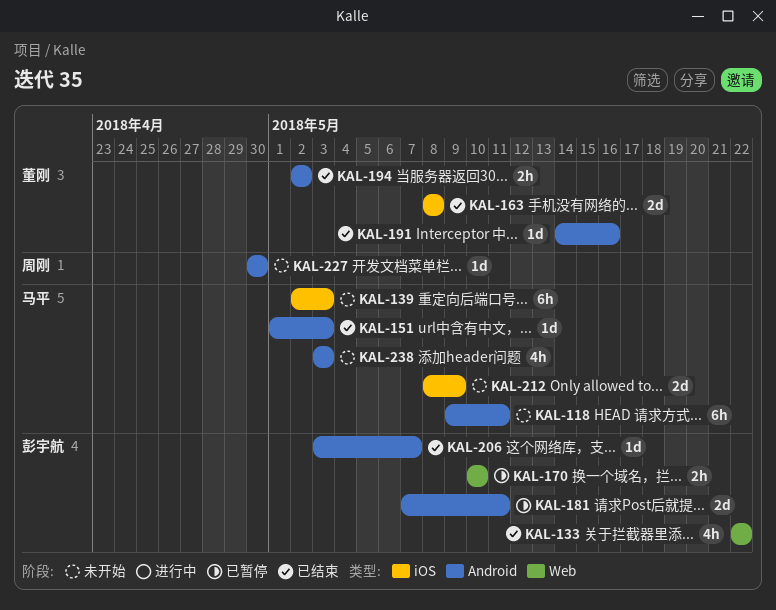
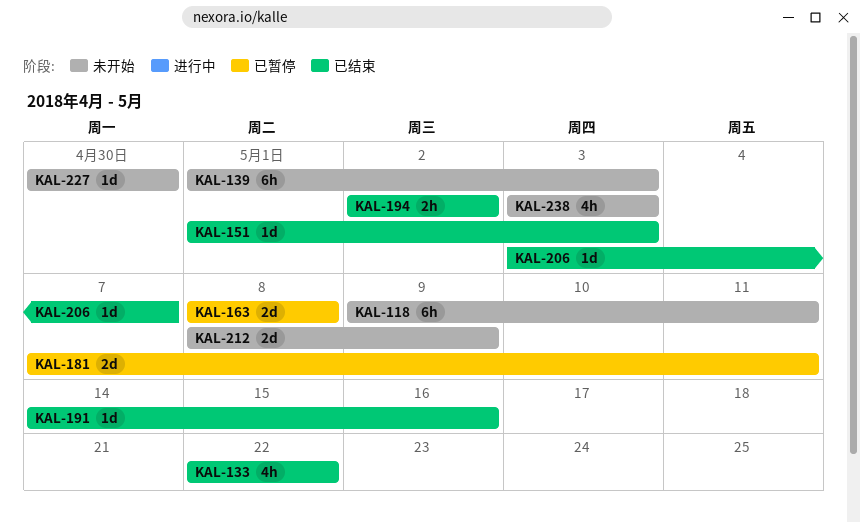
KAL-139, start: May 2 -> May 1
KAL-163, status: 已结束 -> 已暂停
KAL-170: present -> none

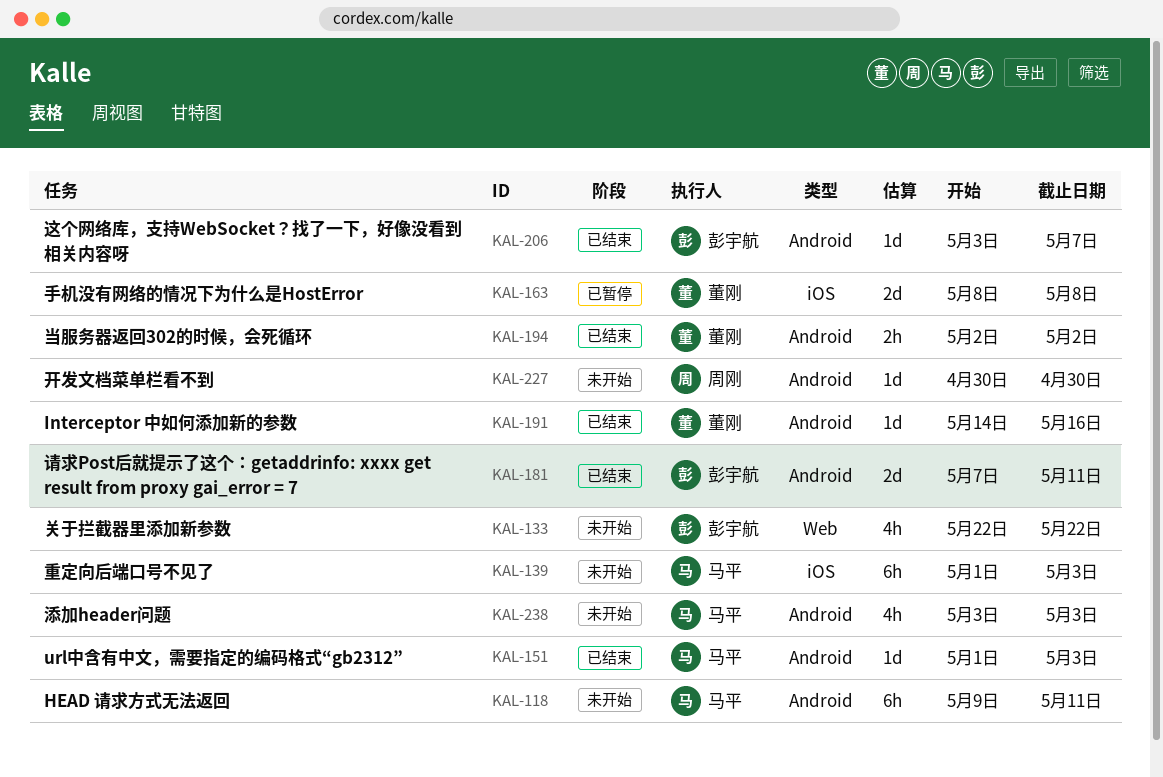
KAL-133, status: 已结束 -> 未开始
KAL-181, status: 已暂停 -> 已结束
KAL-212: present -> none

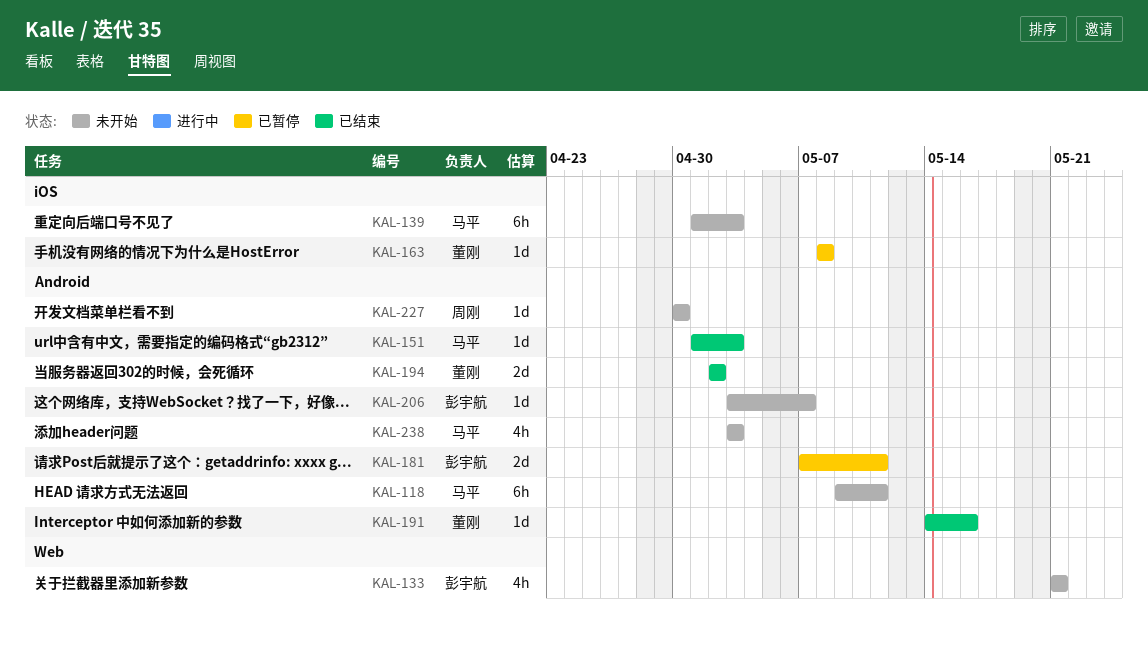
KAL-133, start: May 22 -> May 21
KAL-133, due: May 22 -> May 21
KAL-163, estimate: 2d -> 1d
KAL-181, status: 已结束 -> 已暂停
KAL-194, estimate: 2h -> 2d
KAL-206, status: 已结束 -> 未开始

